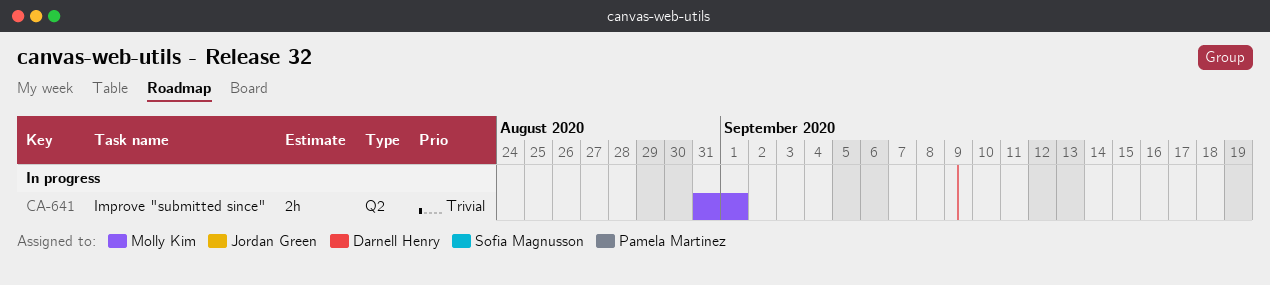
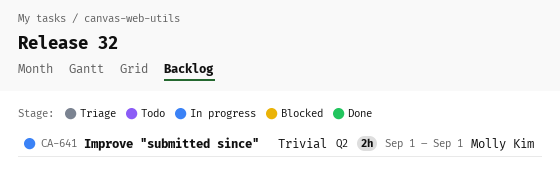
CA-641, start: Aug 31 -> Sep 1

